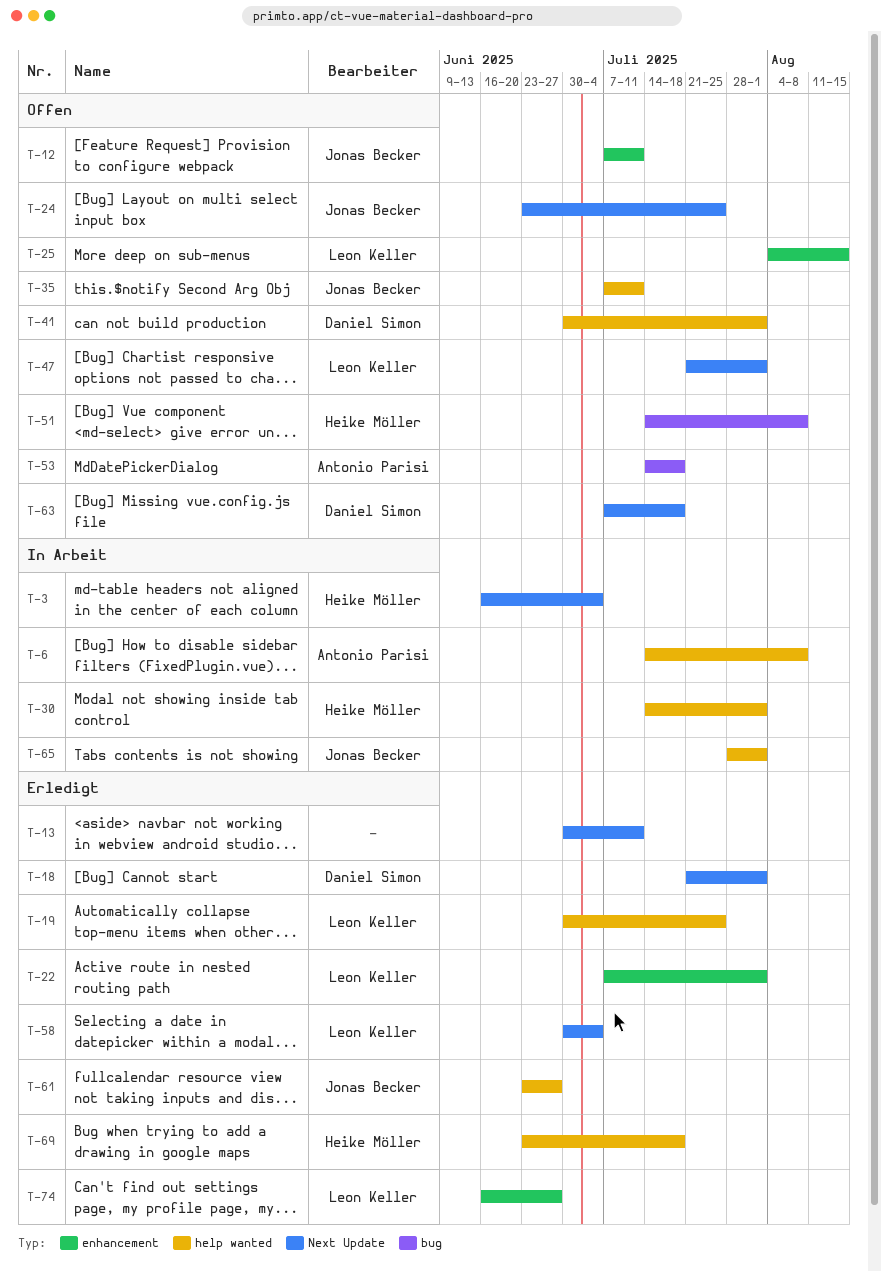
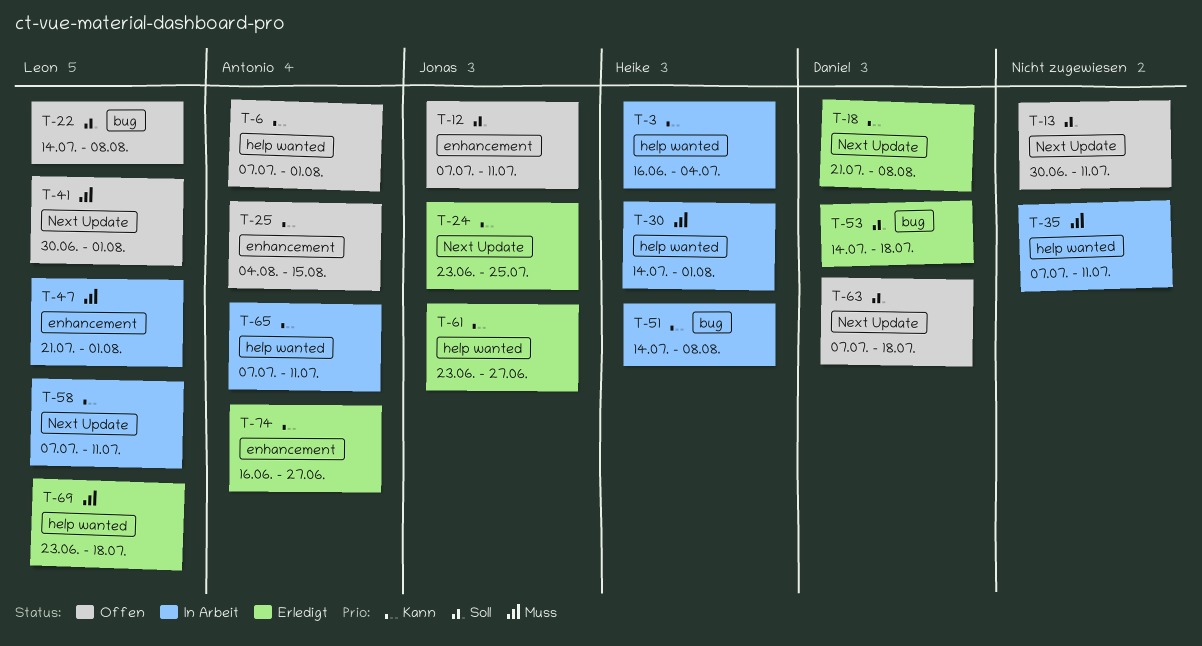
T-3, label: Next Update -> help wanted
T-6, status: In Arbeit -> Offen
T-6, start: Jul 14 -> Jul 7
T-6, due: Aug 8 -> Aug 1
T-13, status: Erledigt -> Offen
T-18, due: Aug 1 -> Aug 8
T-19: present -> none
T-22, status: Erledigt -> Offen
T-22, label: enhancement -> bug
T-22, start: Jul 7 -> Jul 14
T-22, due: Aug 1 -> Aug 8
T-24, status: Offen -> Erledigt
T-25, owner: Leon Keller -> Antonio Parisi
T-35, status: Offen -> In Arbeit
T-35, owner: Jonas Becker -> none
T-41, owner: Daniel Simon -> Leon Keller
T-41, label: help wanted -> Next Update
T-47, status: Offen -> In Arbeit
T-47, label: Next Update -> enhancement
T-51, status: Offen -> In Arbeit
T-53, status: Offen -> Erledigt
T-53, owner: Antonio Parisi -> Daniel Simon
T-58, status: Erledigt -> In Arbeit
T-58, start: Jun 30 -> Jul 7
T-58, due: Jul 4 -> Jul 11
T-65, owner: Jonas Becker -> Antonio Parisi
T-65, start: Jul 28 -> Jul 7
T-65, due: Aug 1 -> Jul 11
T-69, owner: Heike Möller -> Leon Keller
T-74, owner: Leon Keller -> Antonio Parisi

